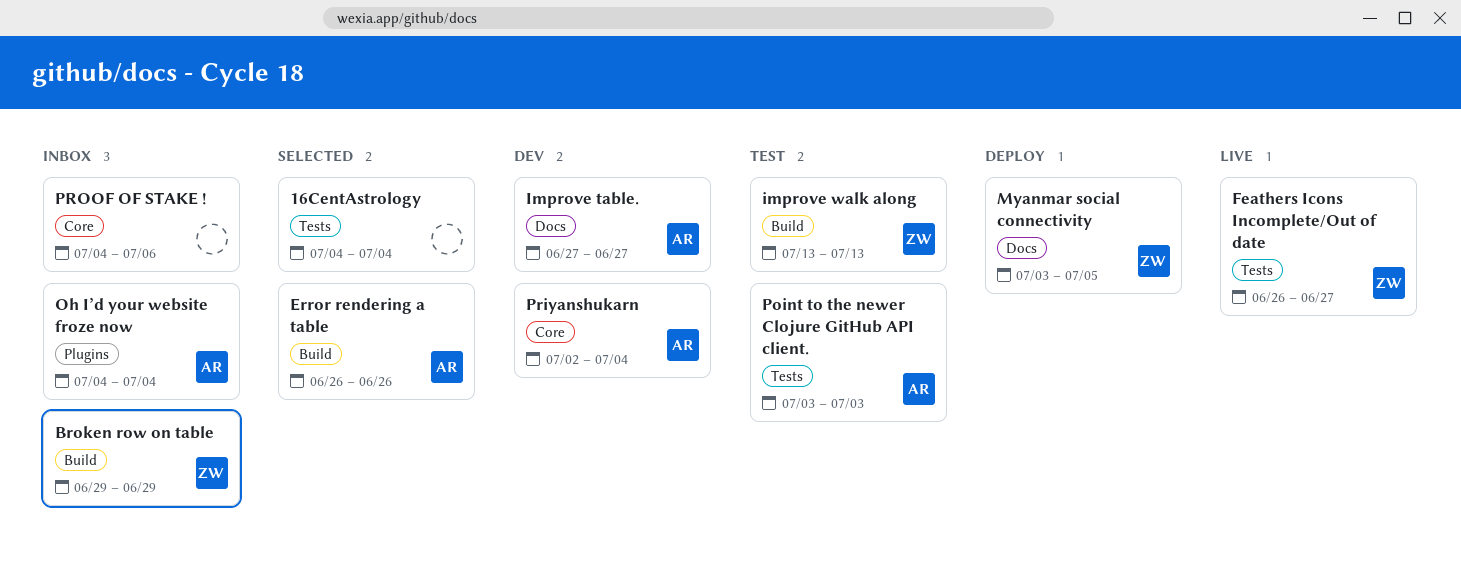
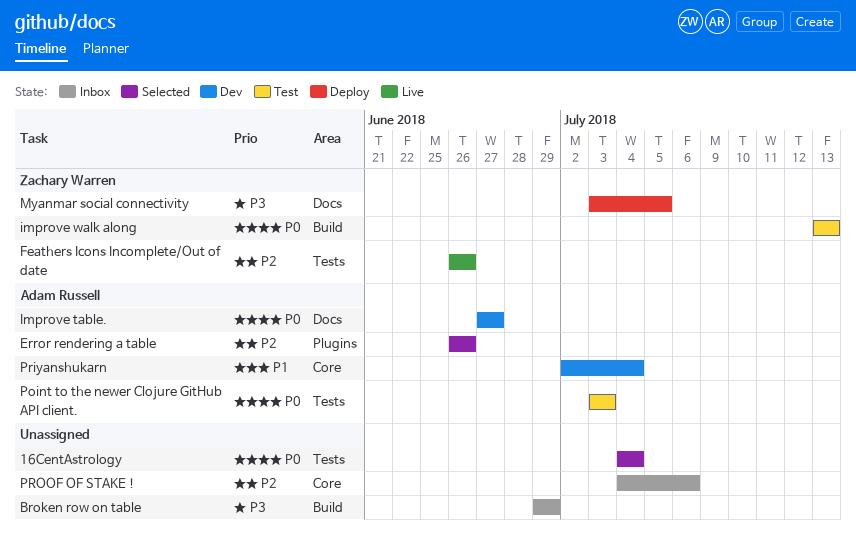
Broken row on table, owner: Zachary Warren -> none
Error rendering a table, label: Build -> Plugins
Feathers Icons Incomplete/Out of date, due: Jun 27 -> Jun 26
Oh I’d your website froze now: present -> none

